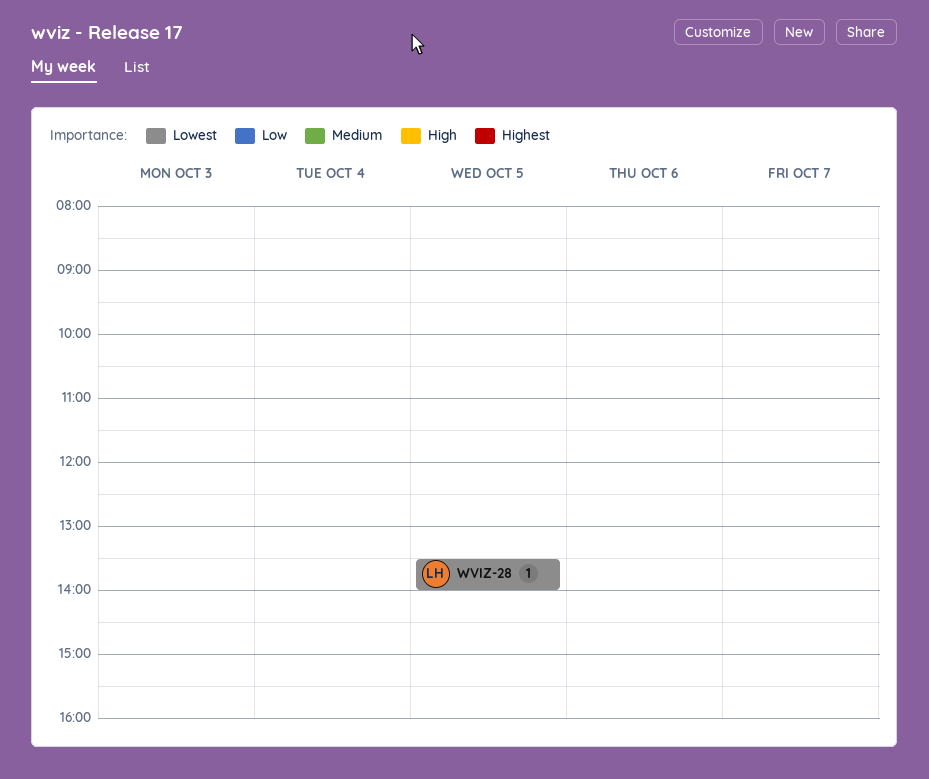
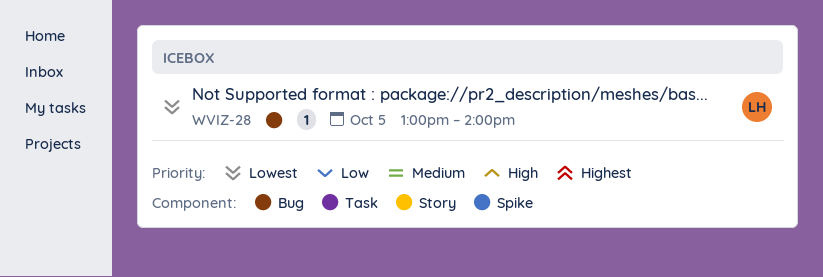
WVIZ-28, begins: 13:30 -> 13:00

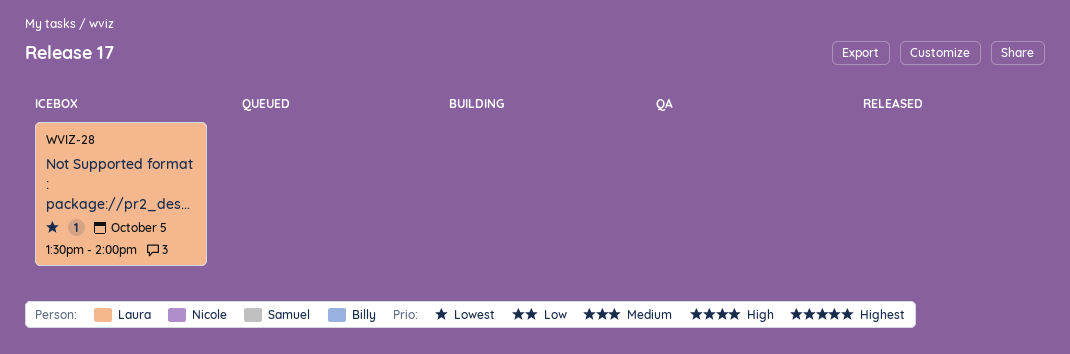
WVIZ-28, begins: 13:00 -> 13:30

